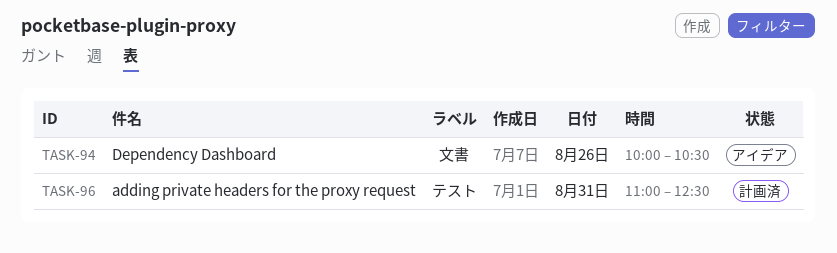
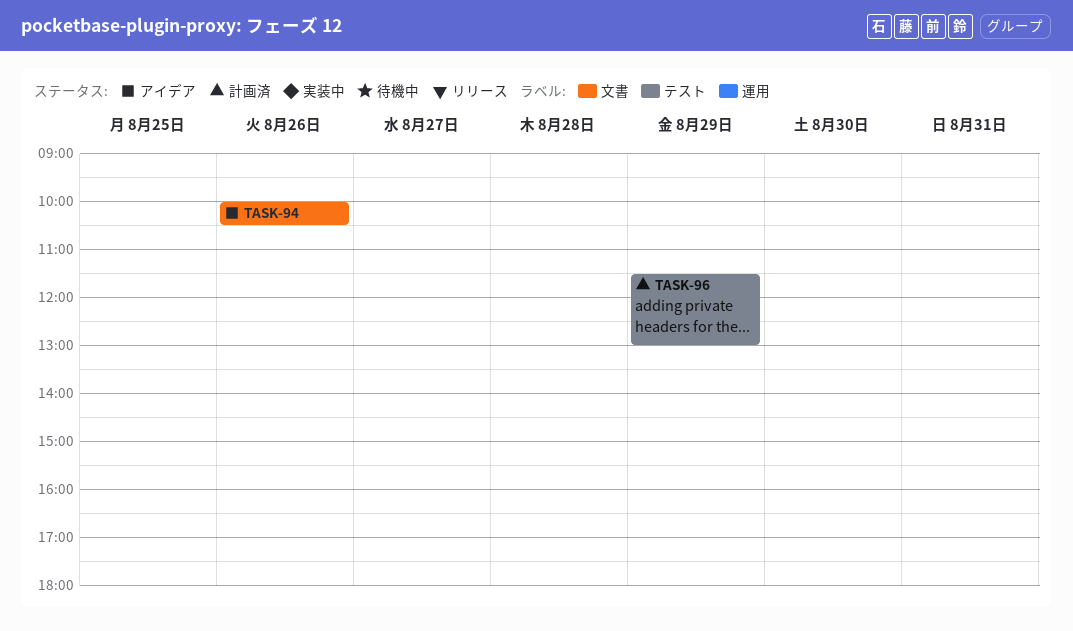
TASK-96, day: Aug 31 -> Aug 29
TASK-96, begins: 11:00 -> 11:30
TASK-96, ends: 12:30 -> 13:00

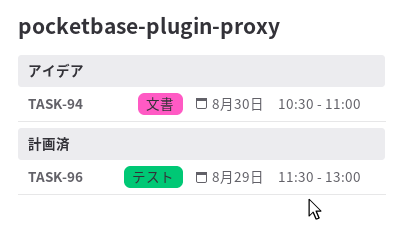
TASK-94, day: Aug 26 -> Aug 30
TASK-94, begins: 10:00 -> 10:30
TASK-94, ends: 10:30 -> 11:00

